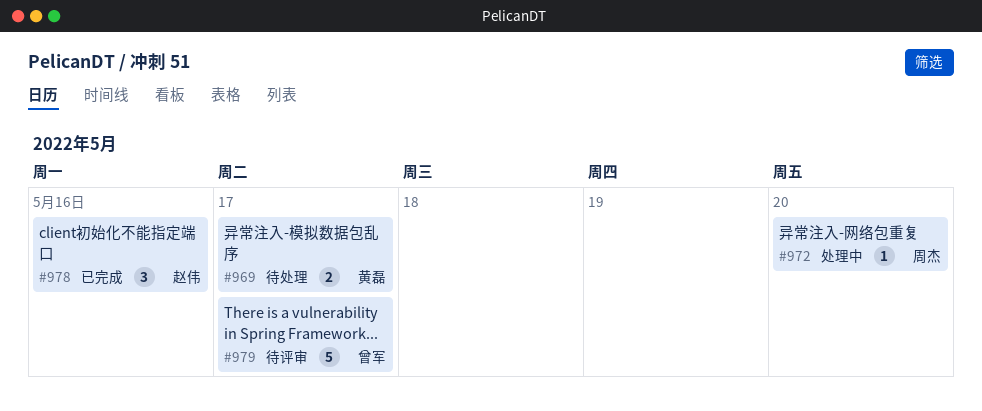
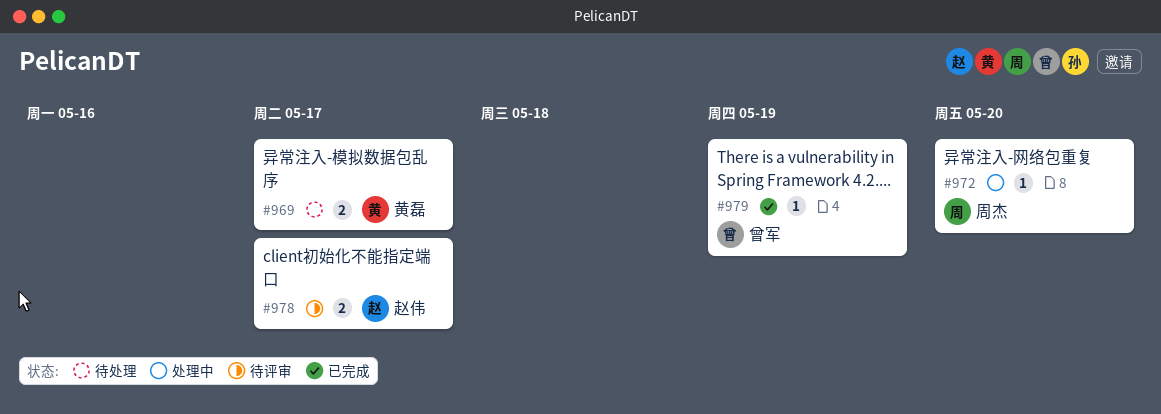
#978, status: 已完成 -> 待评审
#978, estimate: 3 -> 2
#978, due: May 16 -> May 17
#979, status: 待评审 -> 已完成
#979, estimate: 5 -> 1
#979, due: May 17 -> May 19

